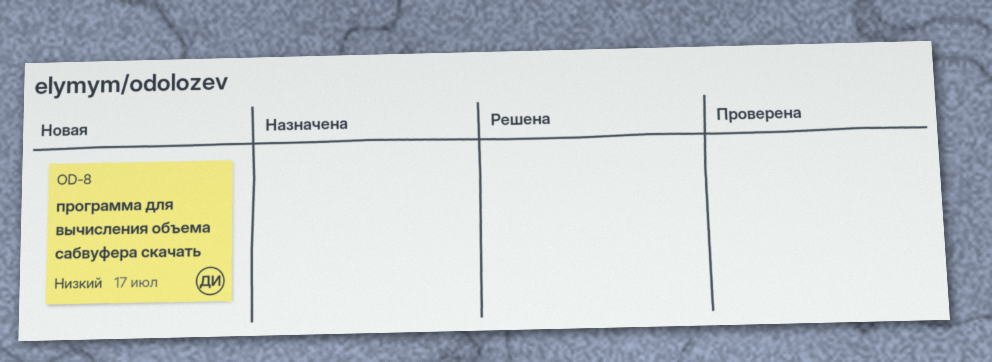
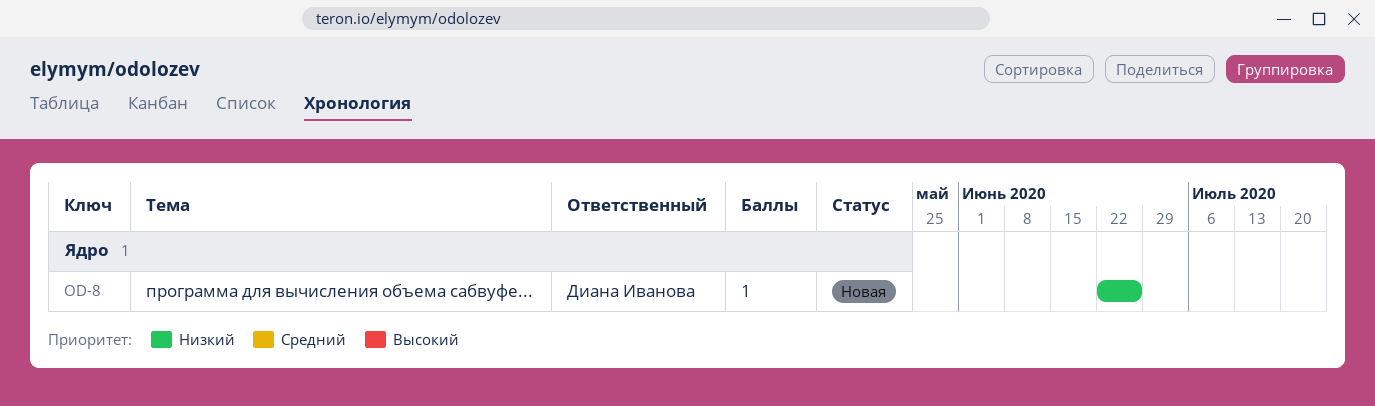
OD-8, due: Jul 17 -> Jun 26

